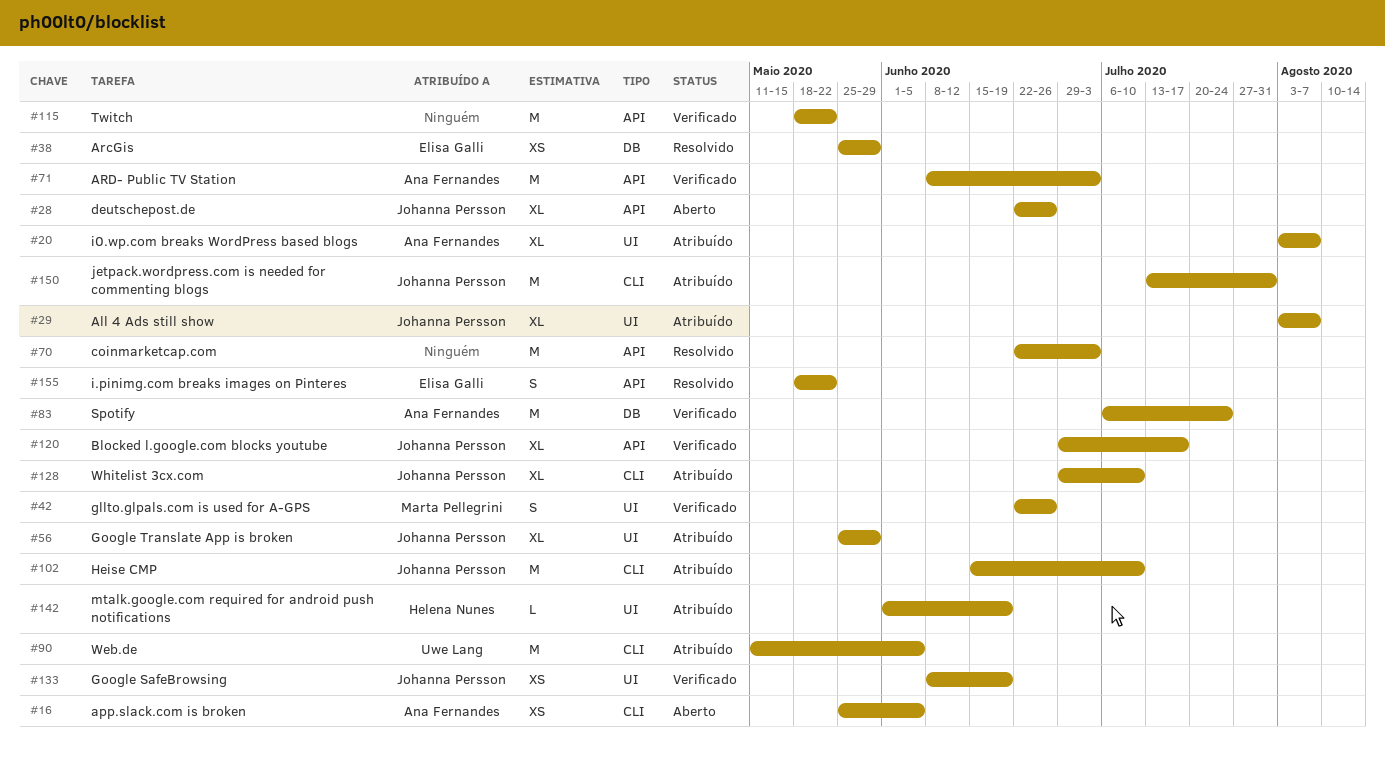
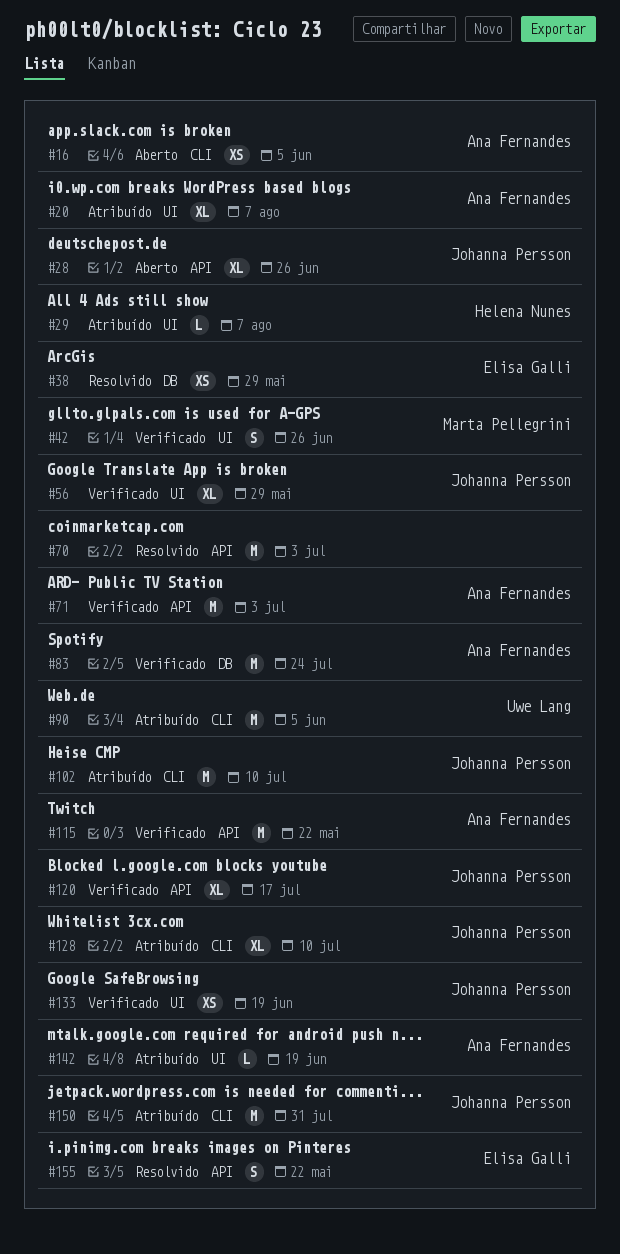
#29, owner: Johanna Persson -> Helena Nunes
#29, estimate: XL -> L
#56, status: Atribuído -> Verificado
#115, owner: none -> Ana Fernandes
#142, owner: Helena Nunes -> Ana Fernandes

